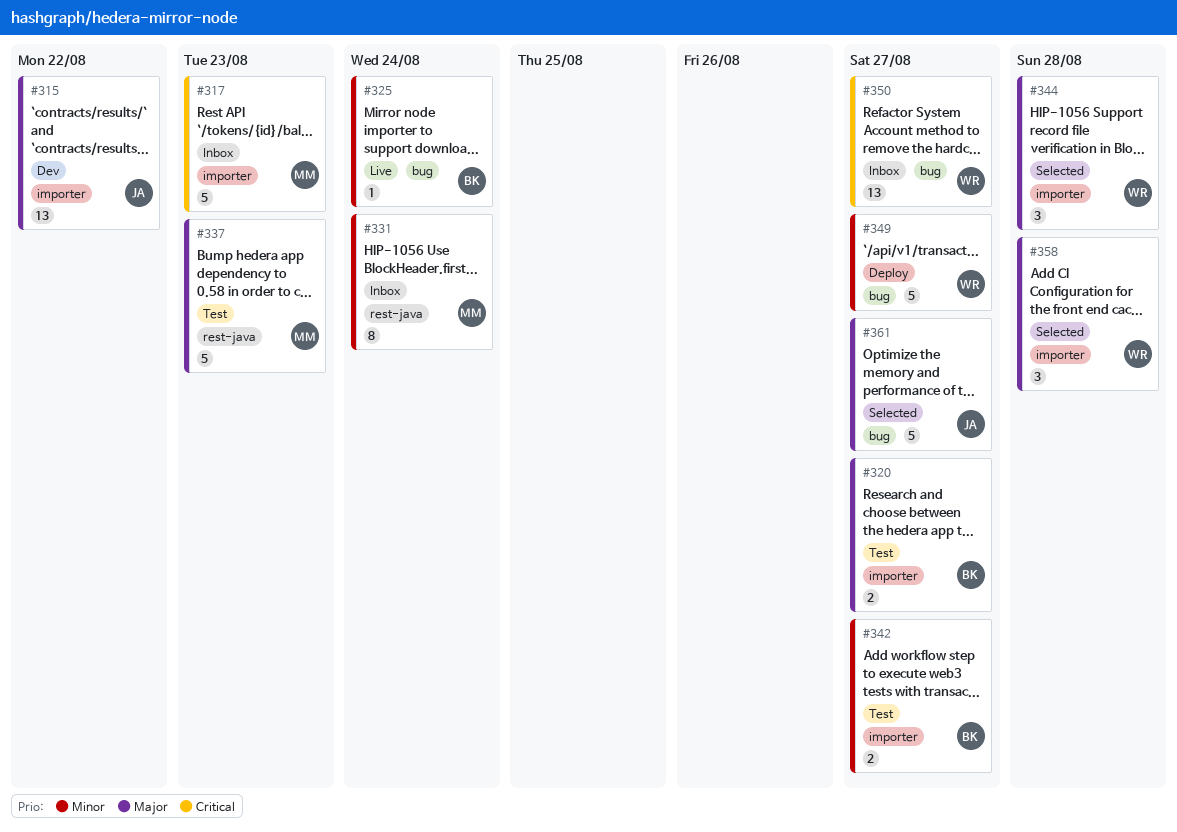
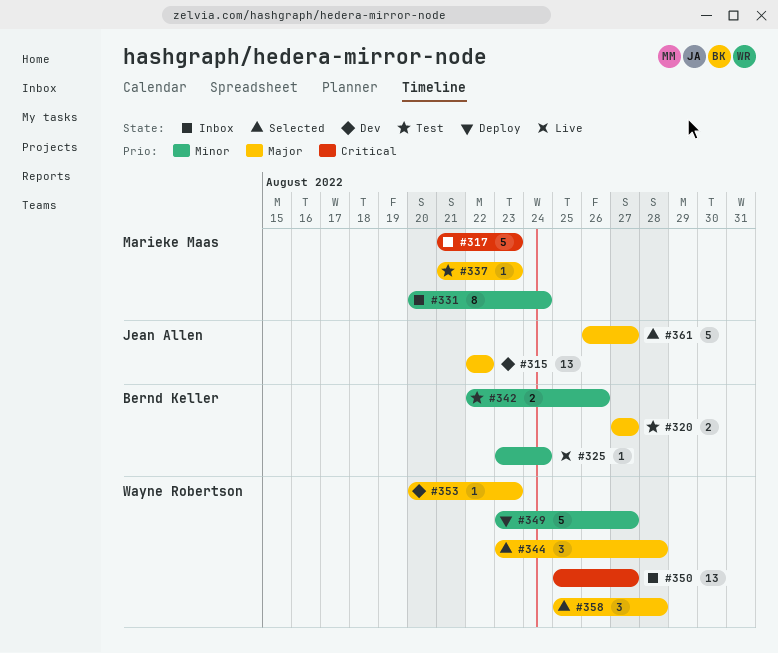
#337, estimate: 5 -> 1
#342, due: Aug 27 -> Aug 26
#353: none -> present

